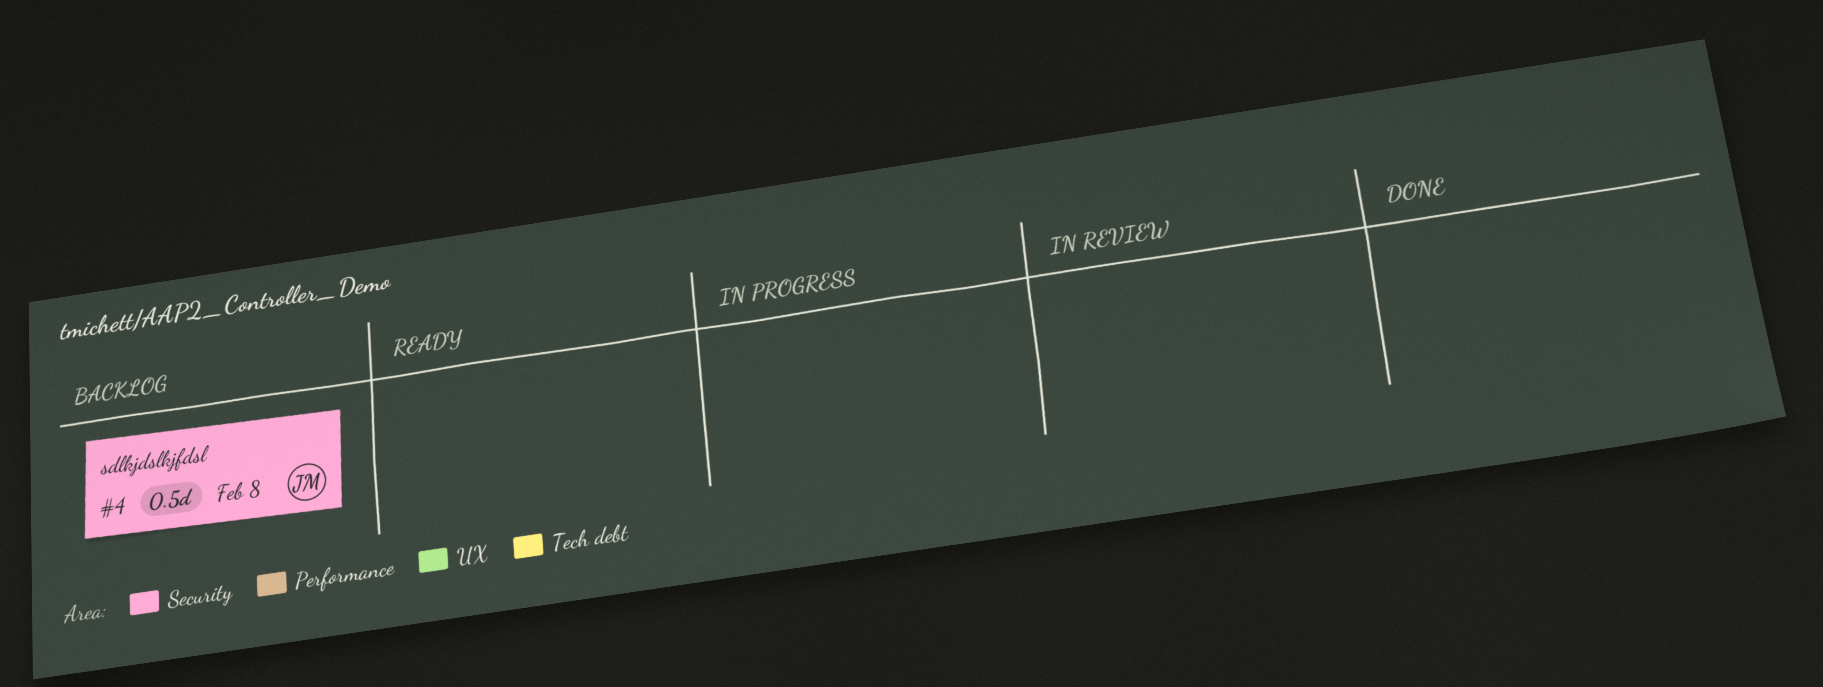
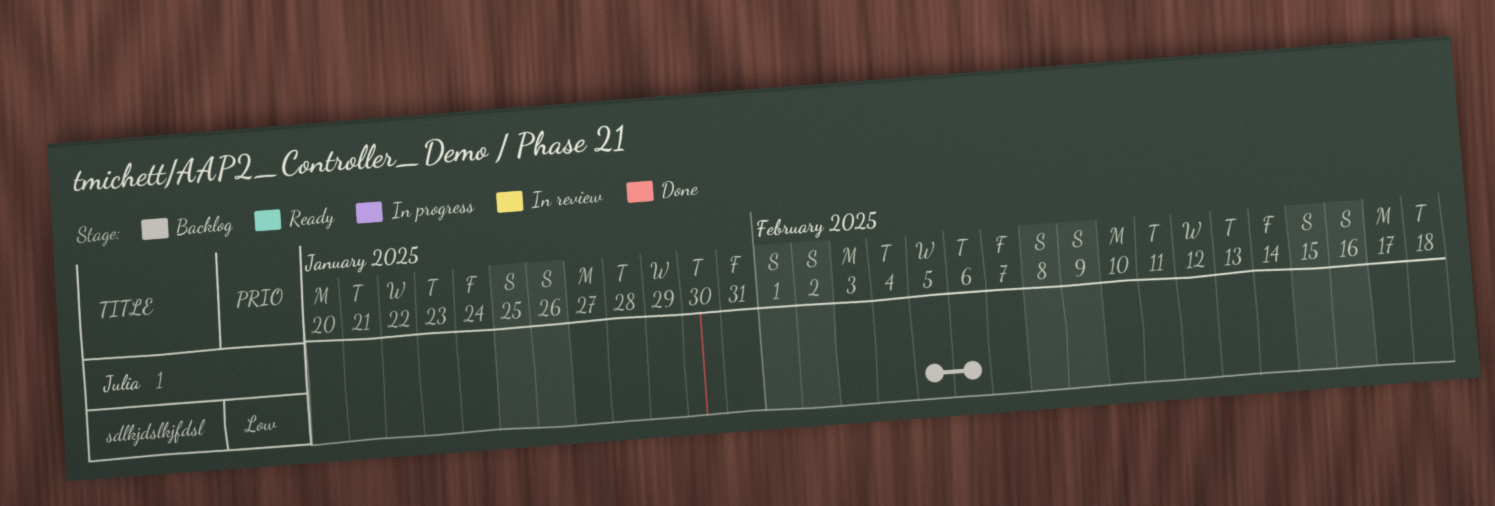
sdlkjdslkjfdsl, due: Feb 8 -> Feb 6

